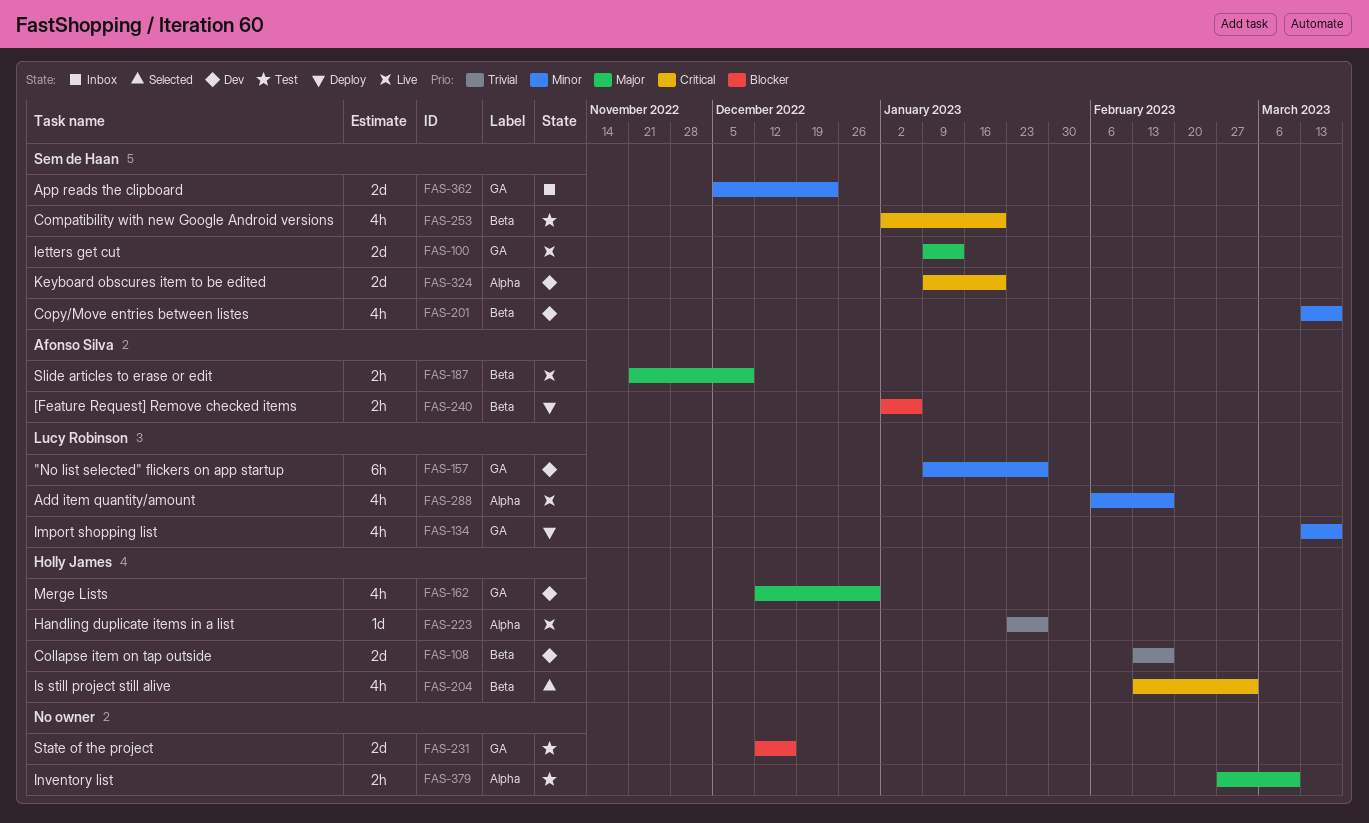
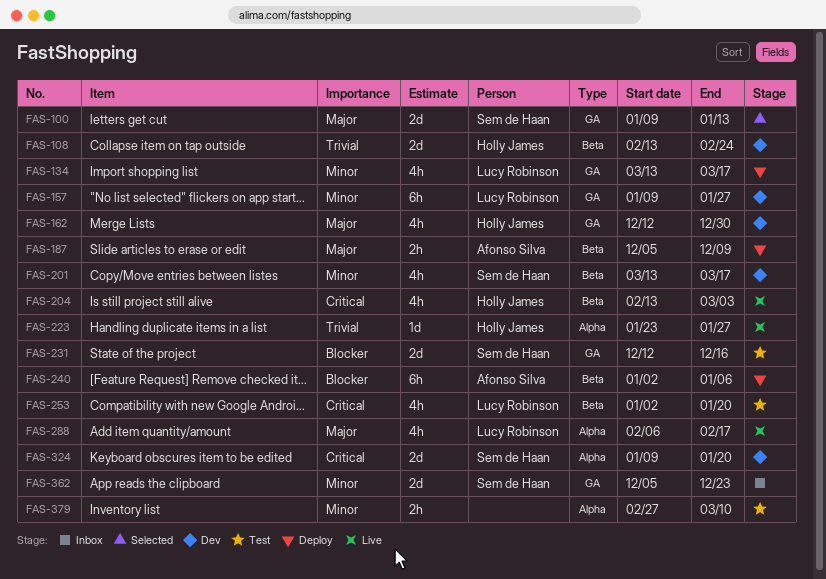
FAS-100, status: Live -> Selected
FAS-108, due: Feb 17 -> Feb 24
FAS-187, status: Live -> Deploy
FAS-187, start: Nov 21 -> Dec 5
FAS-204, status: Selected -> Live
FAS-231, owner: none -> Sem de Haan
FAS-240, estimate: 2h -> 6h
FAS-253, owner: Sem de Haan -> Lucy Robinson
FAS-288, priority: Minor -> Major
FAS-379, priority: Major -> Minor

